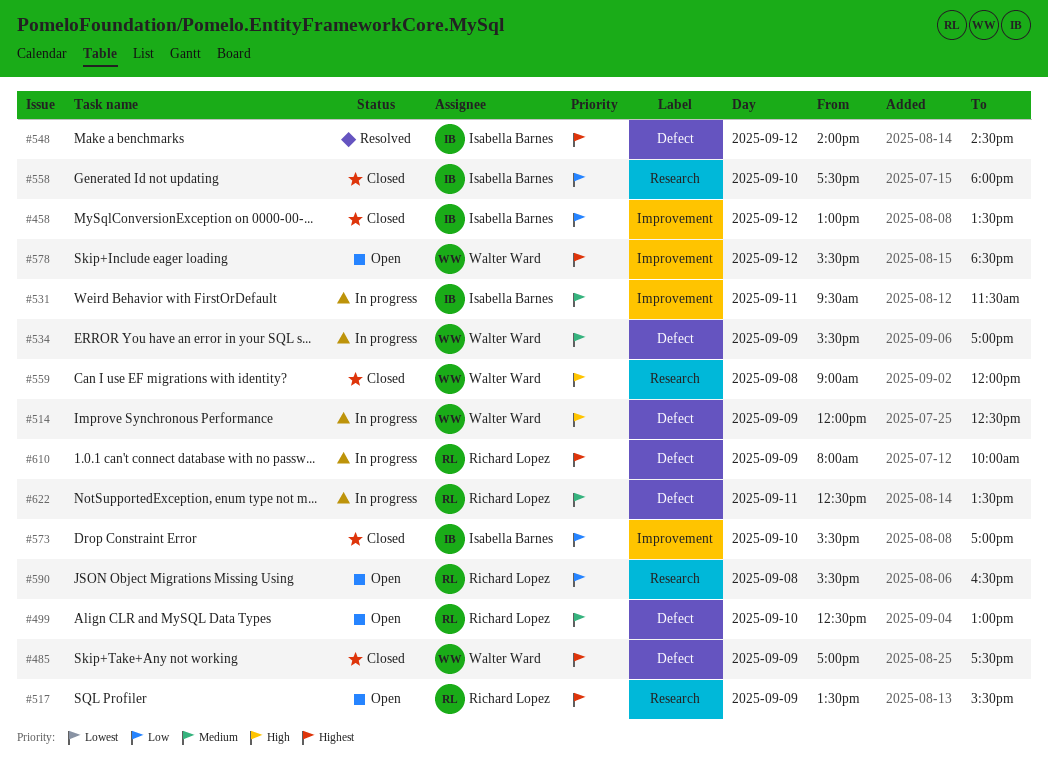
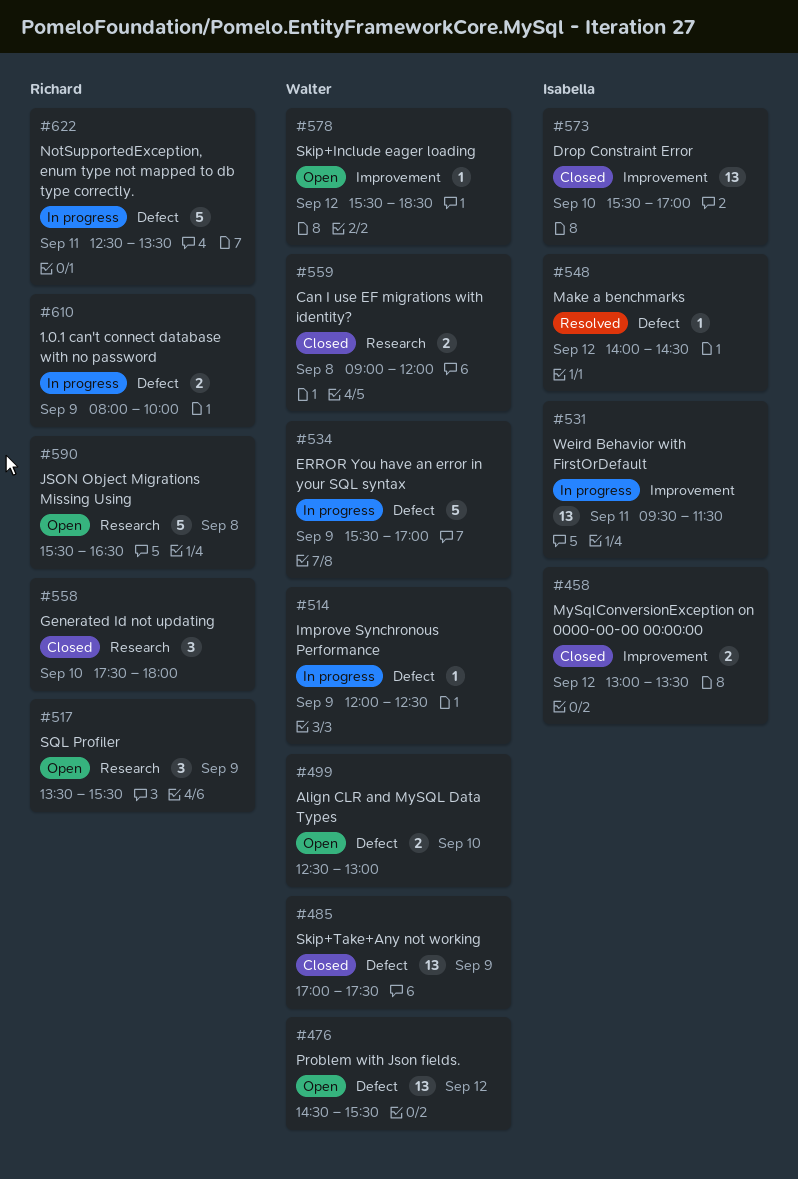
#476: none -> present
#499, owner: Richard Lopez -> Walter Ward
#558, owner: Isabella Barnes -> Richard Lopez

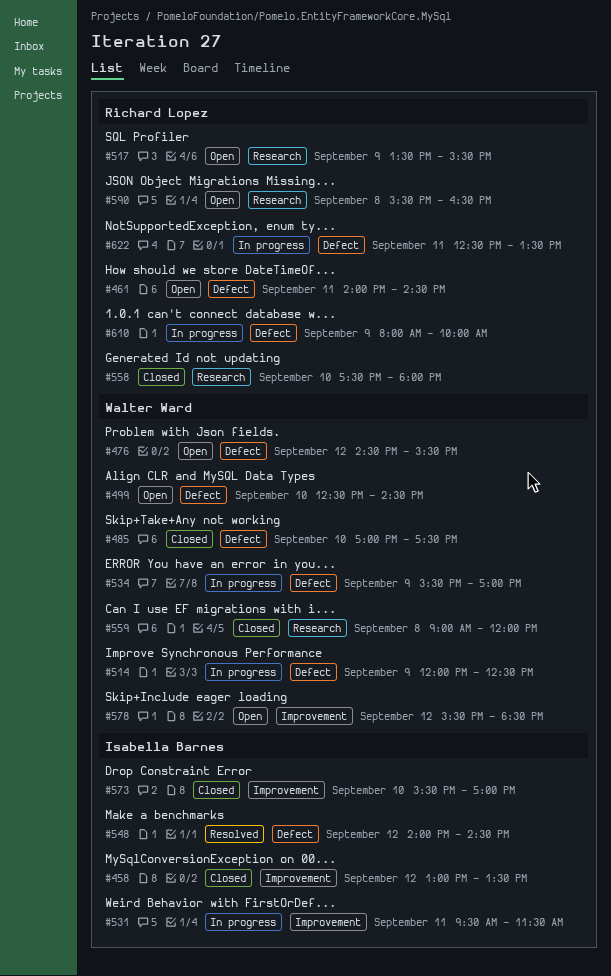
#461: none -> present
#485, day: Sep 9 -> Sep 10
#499, ends: 13:00 -> 14:30

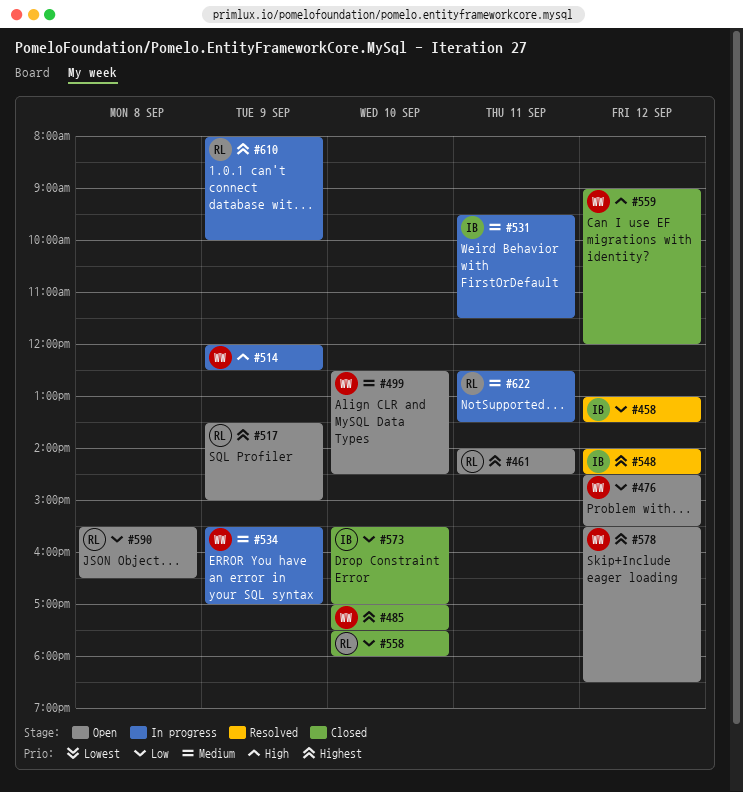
#458, status: Closed -> Resolved
#517, ends: 15:30 -> 15:00
#559, day: Sep 8 -> Sep 12

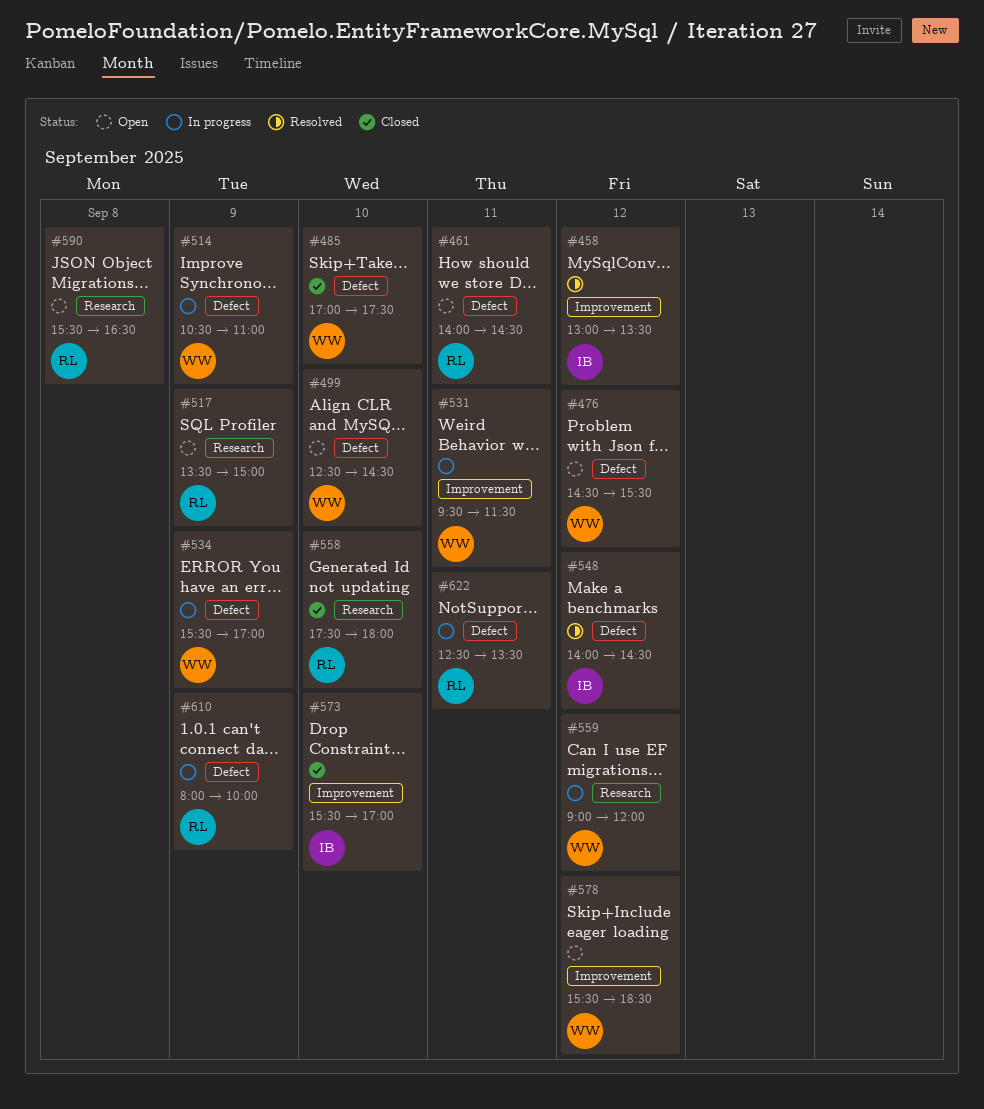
#514, begins: 12:00 -> 10:30
#514, ends: 12:30 -> 11:00
#531, owner: IB -> WW
#559, status: Closed -> In progress

